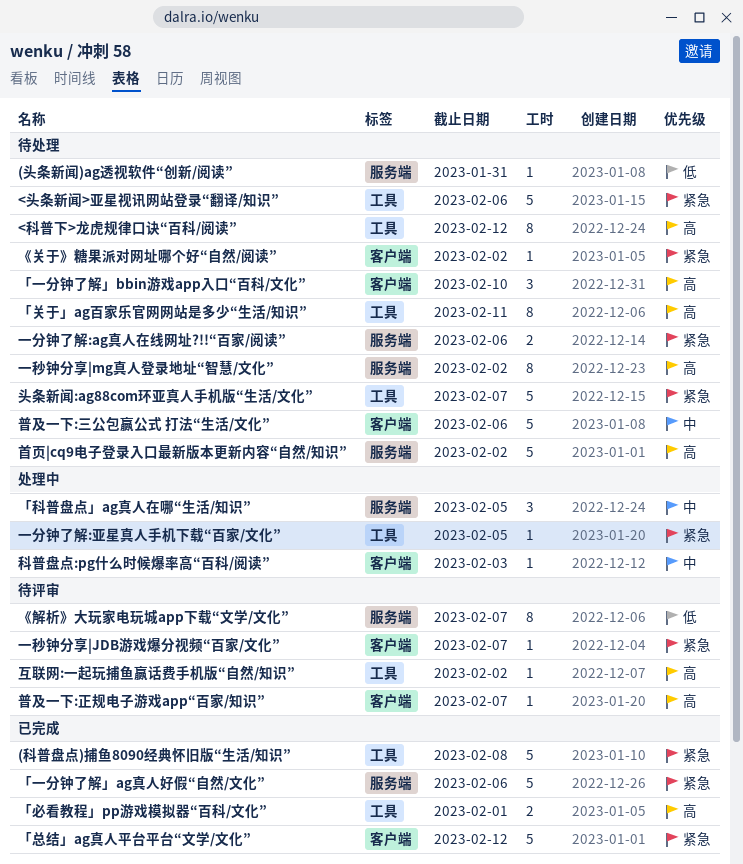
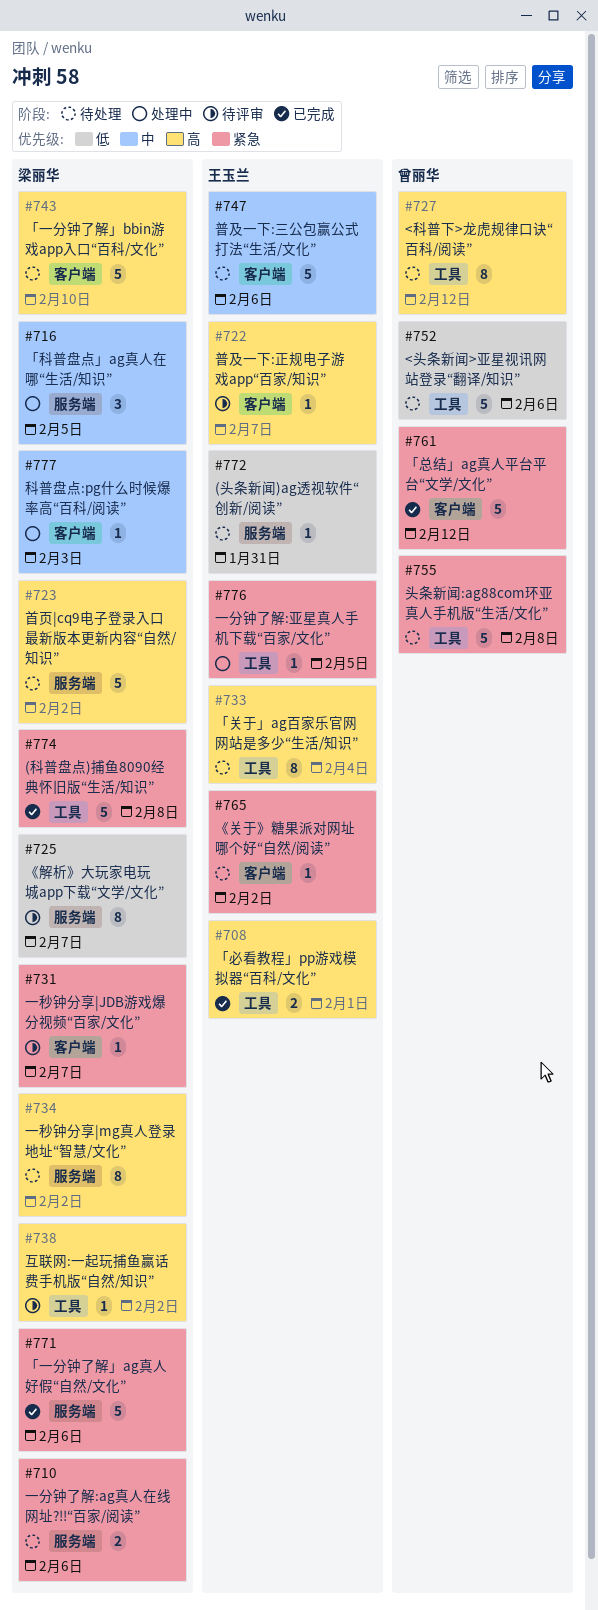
<头条新闻>亚星视讯网站登录“翻译/知识”, priority: 紧急 -> 低
「一分钟了解」bbin游戏app入口“百科/文化”, estimate: 3 -> 5
「关于」ag百家乐官网网站是多少“生活/知识”, due: Feb 11 -> Feb 4
头条新闻:ag88com环亚真人手机版“生活/文化”, due: Feb 7 -> Feb 8

